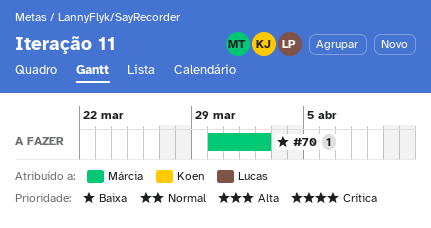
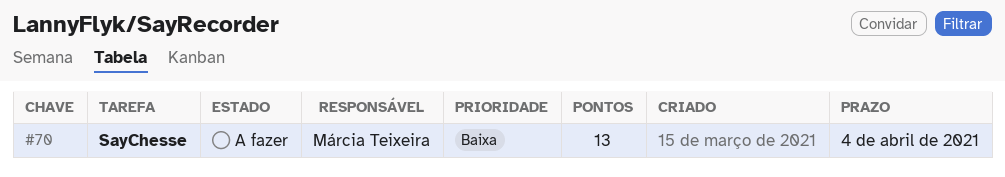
#70, estimate: 1 -> 13
#70, due: Apr 2 -> Apr 4

